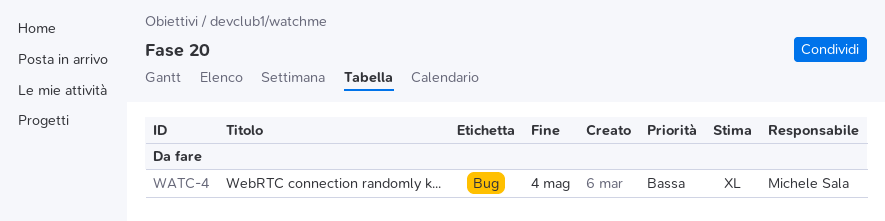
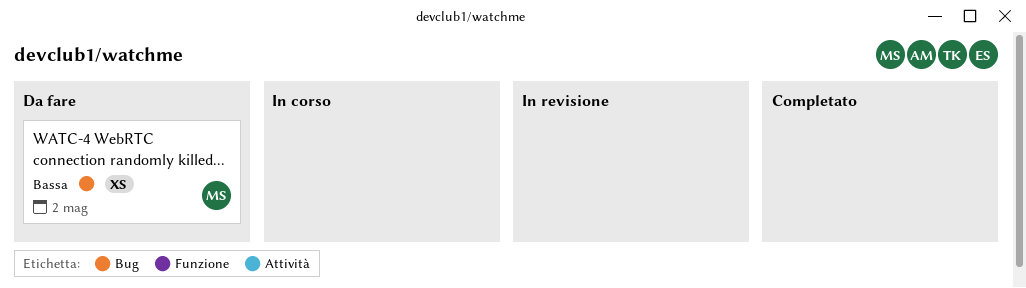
WATC-4, estimate: XL -> XS
WATC-4, due: May 4 -> May 2

